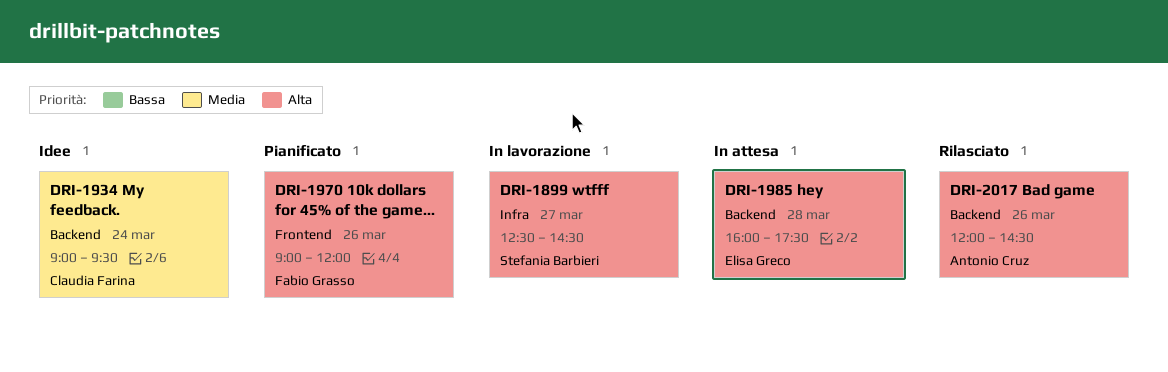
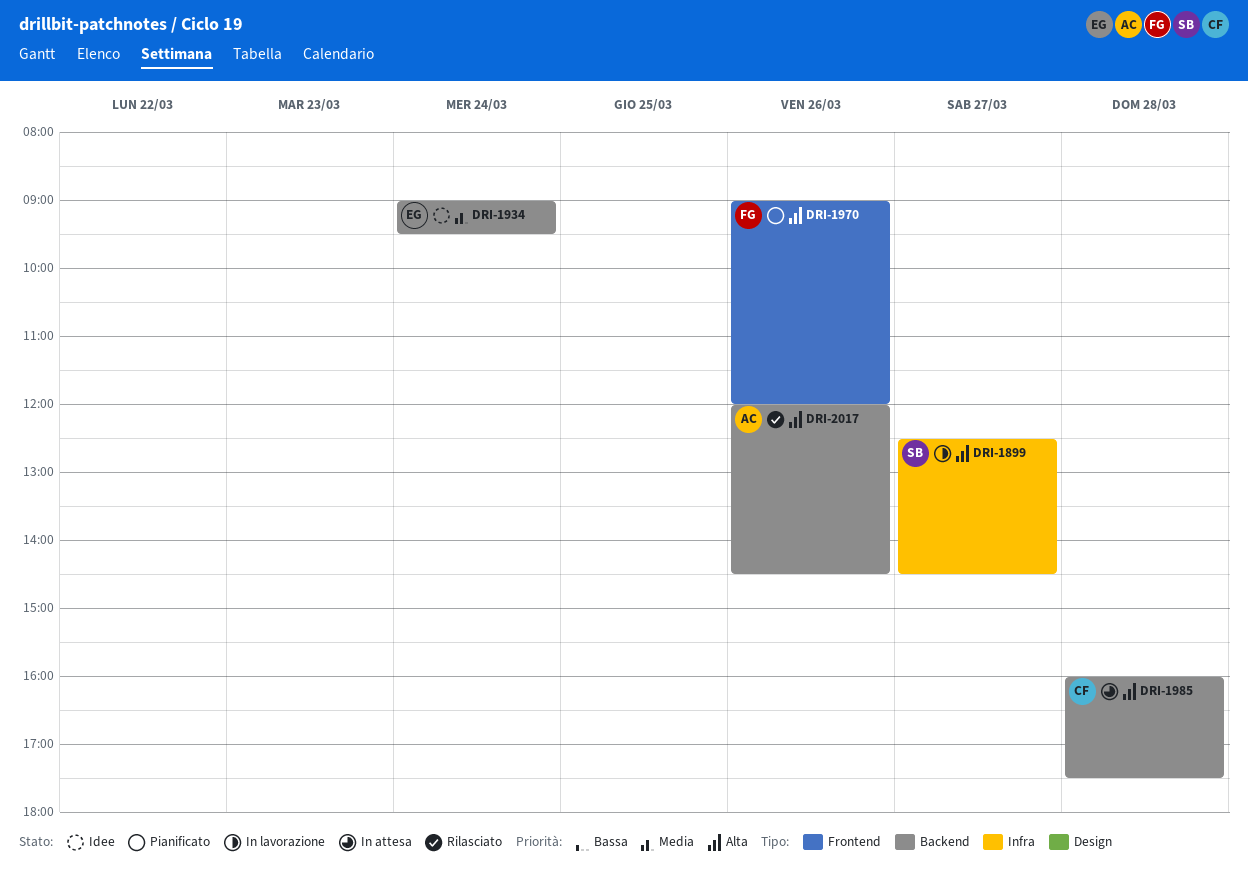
DRI-1934, owner: Claudia Farina -> Elisa Greco
DRI-1985, owner: Elisa Greco -> Claudia Farina

